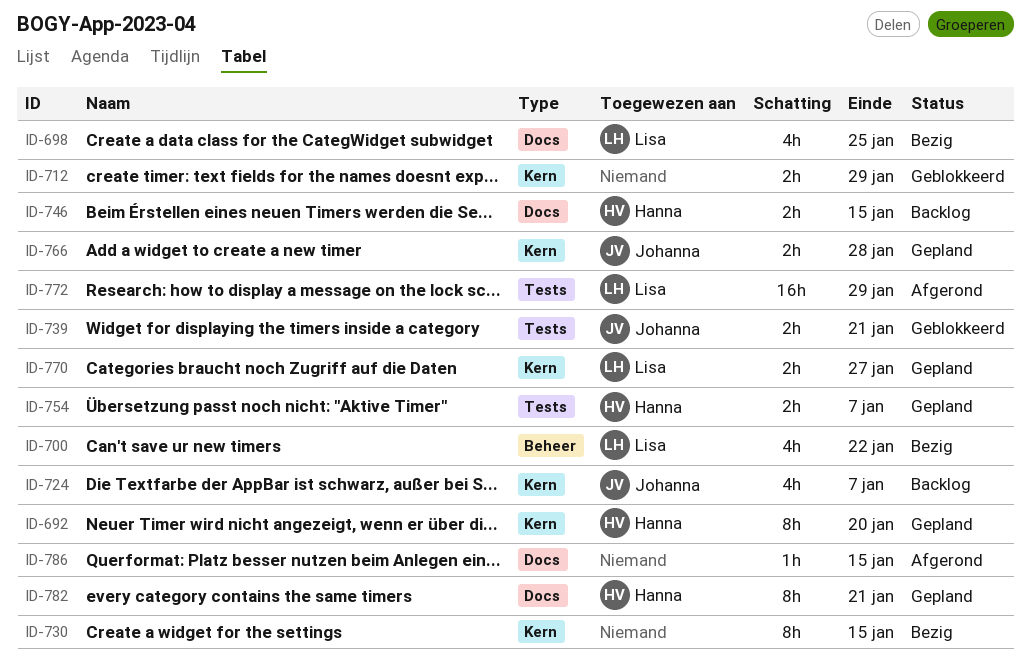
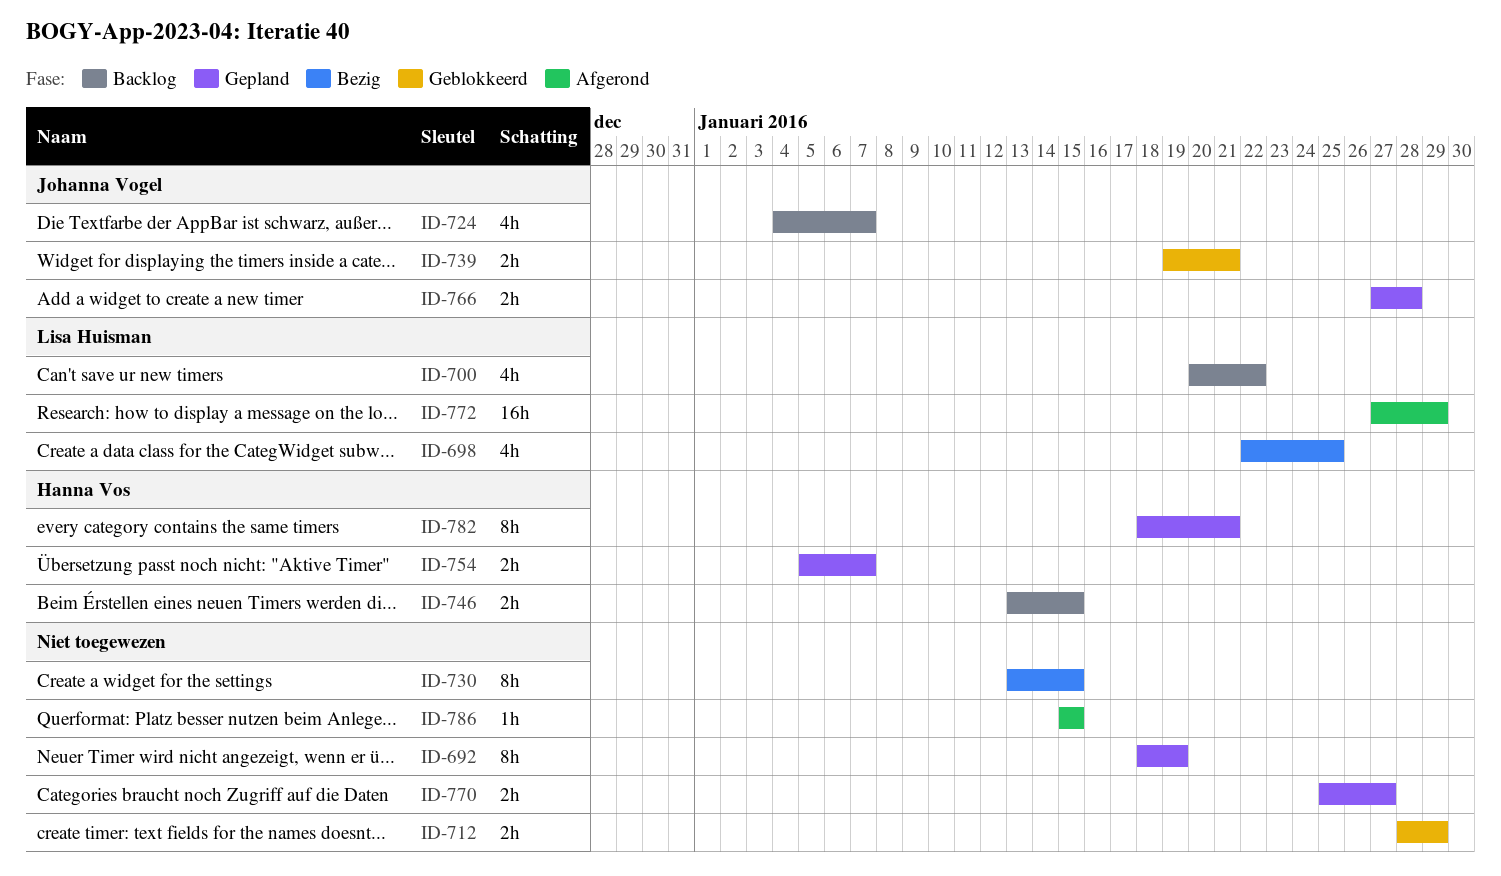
ID-692, owner: Hanna Vos -> none
ID-692, due: Jan 20 -> Jan 19
ID-700, status: Bezig -> Backlog
ID-770, owner: Lisa Huisman -> none

